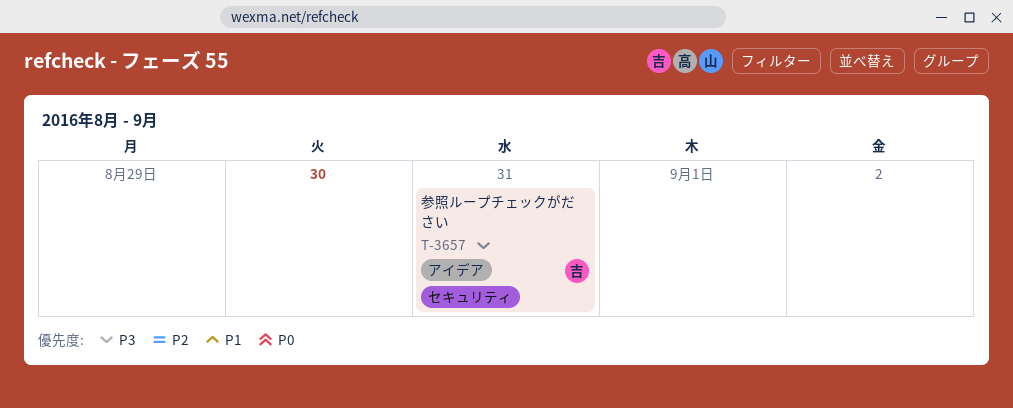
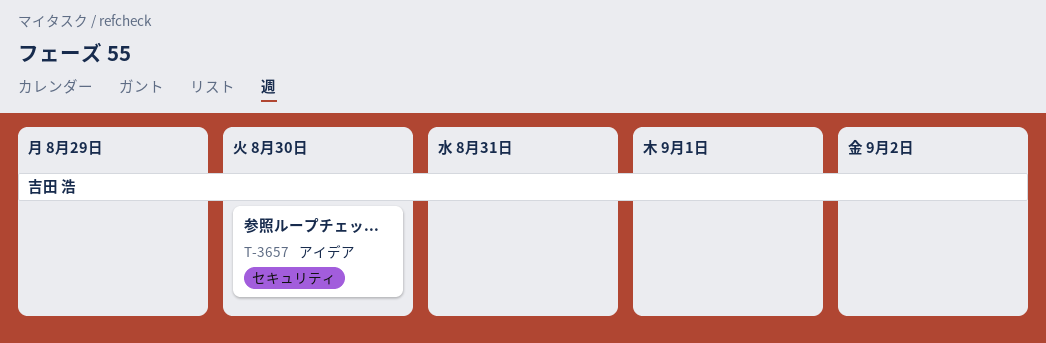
T-3657, due: Aug 31 -> Aug 30

